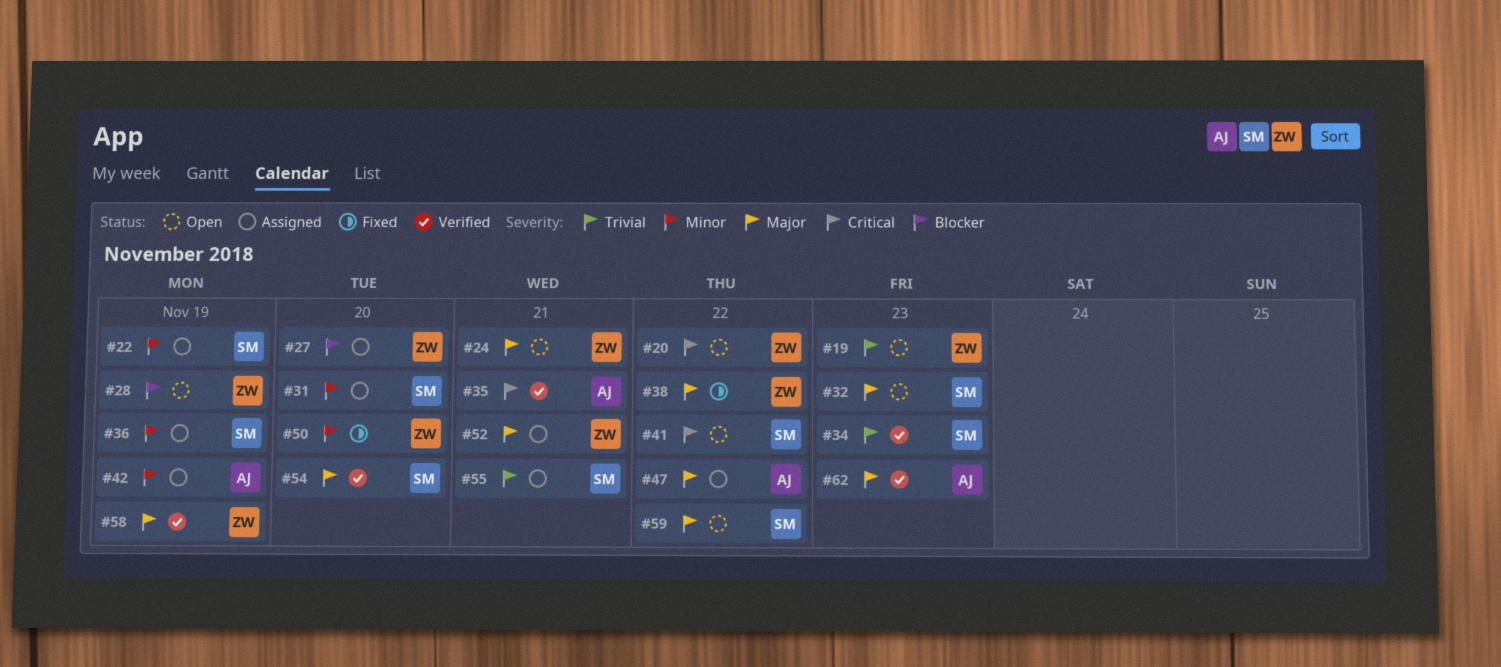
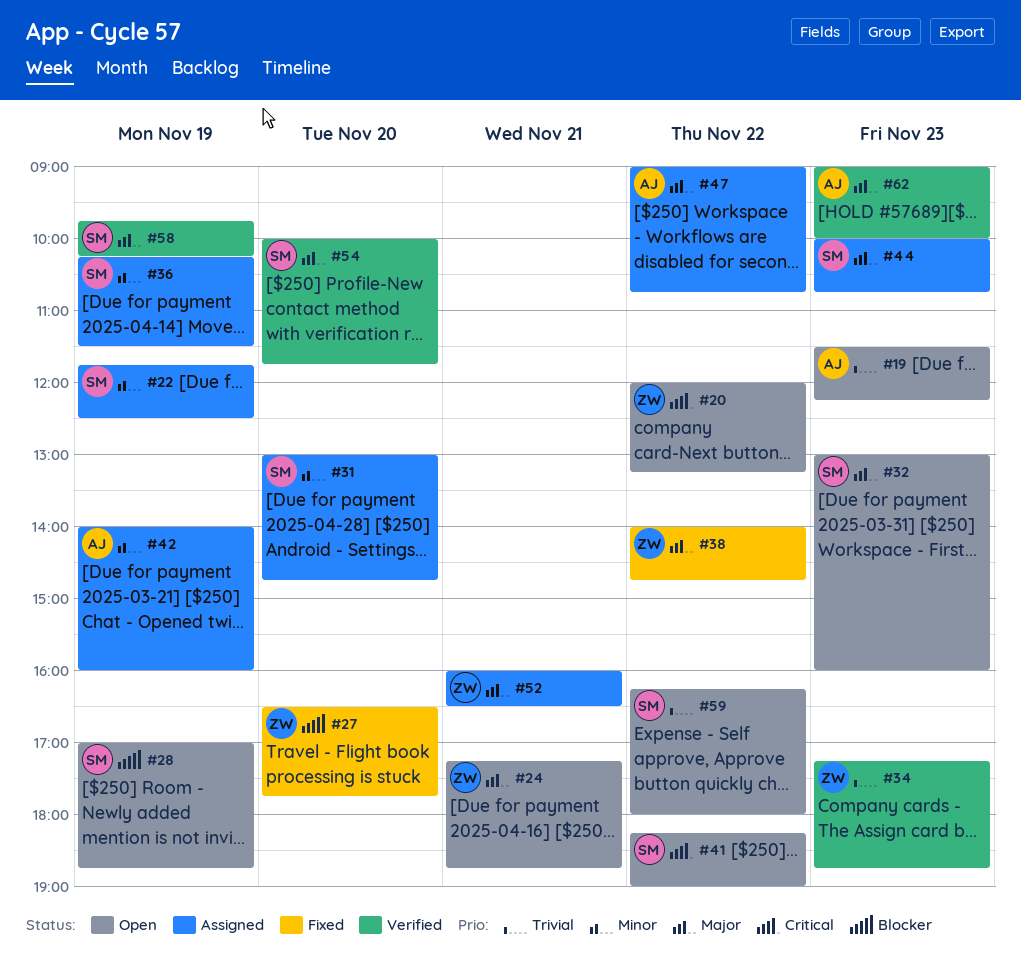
#19, owner: ZW -> AJ
#27, status: Assigned -> Fixed
#28, owner: ZW -> SM
#34, owner: SM -> ZW
#35: present -> none
#44: none -> present
#50: present -> none
#55: present -> none
#58, owner: ZW -> SM
#59, priority: Major -> Trivial

